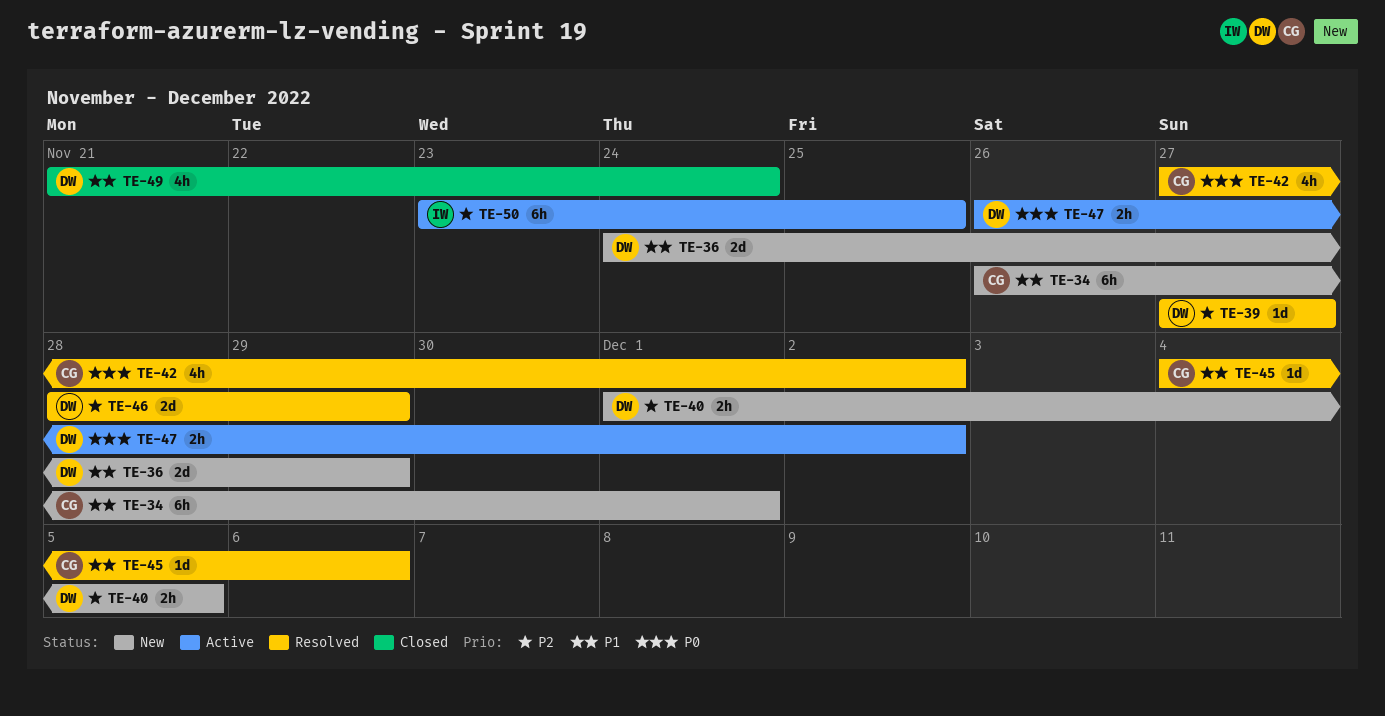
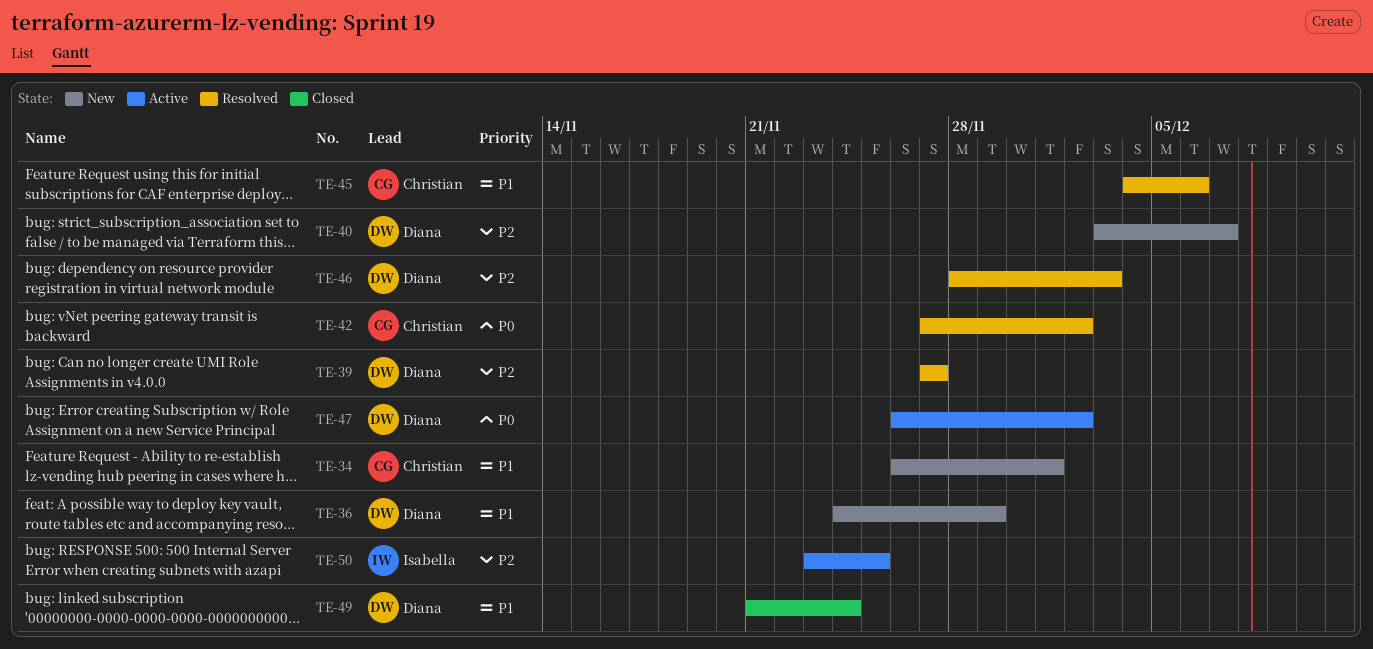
TE-40, start: Dec 1 -> Dec 3
TE-40, due: Dec 5 -> Dec 7
TE-46, due: Nov 29 -> Dec 3

